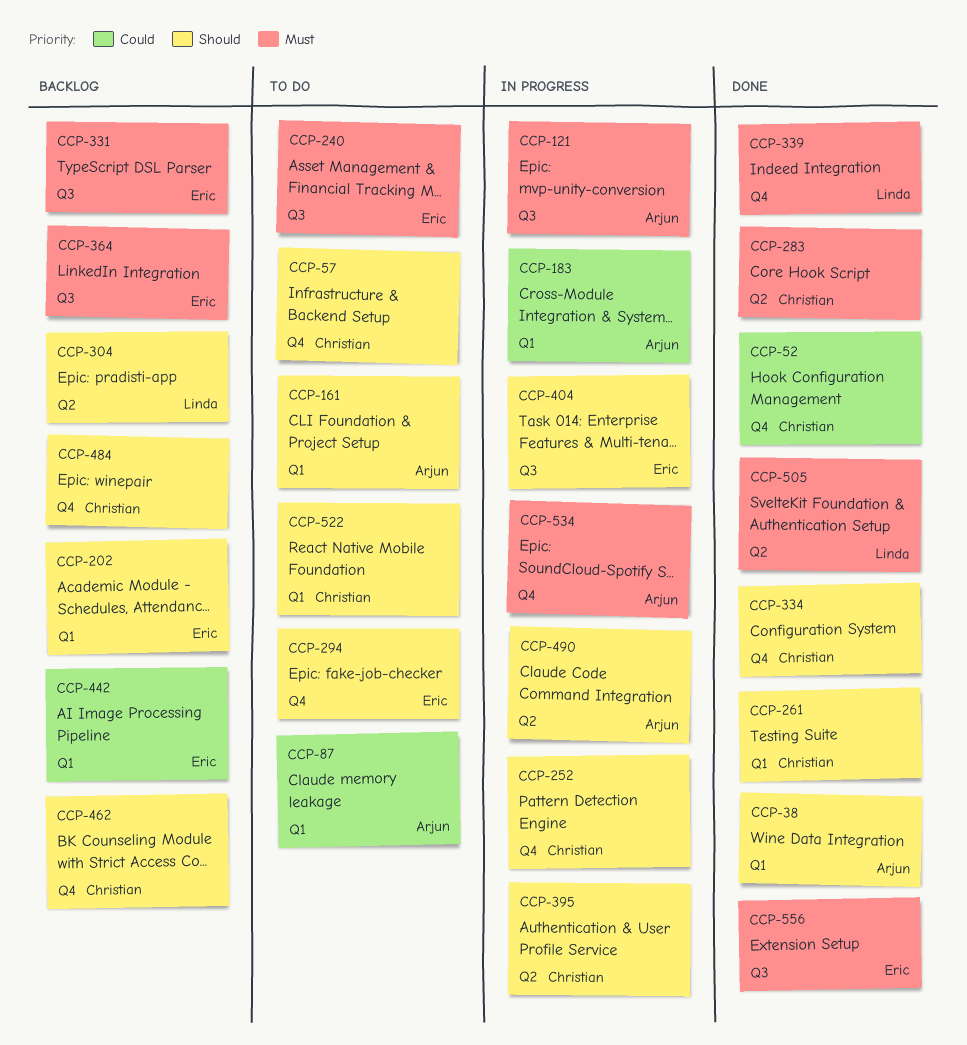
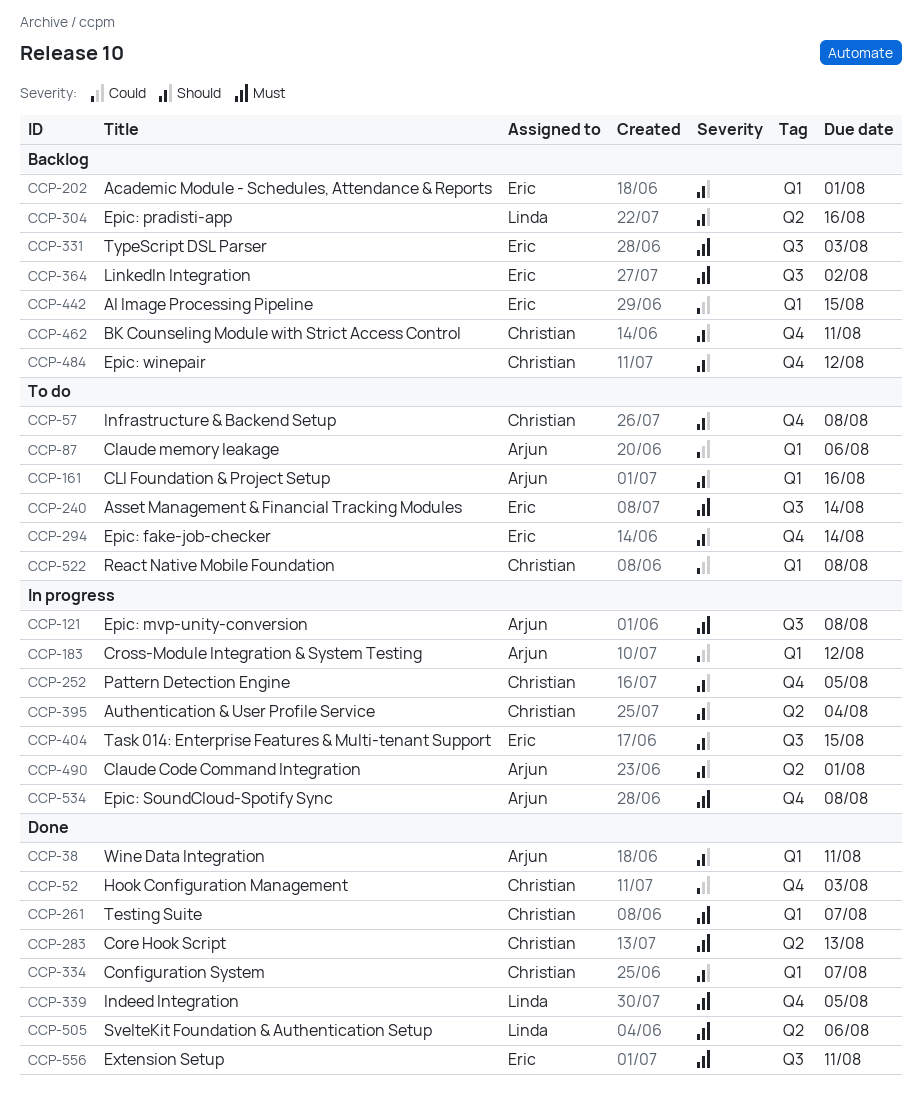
CCP-261, priority: Should -> Must
CCP-334, label: Q4 -> Q1
CCP-522, priority: Should -> Could

